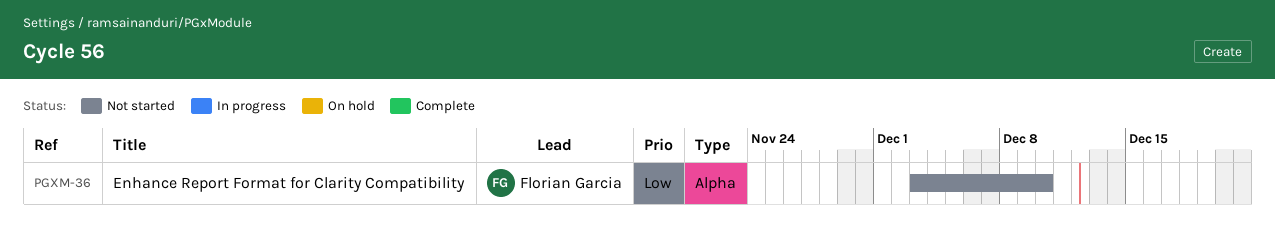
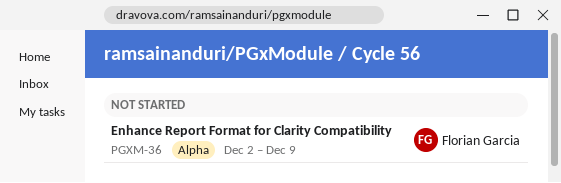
PGXM-36, start: Dec 3 -> Dec 2
PGXM-36, due: Dec 10 -> Dec 9

